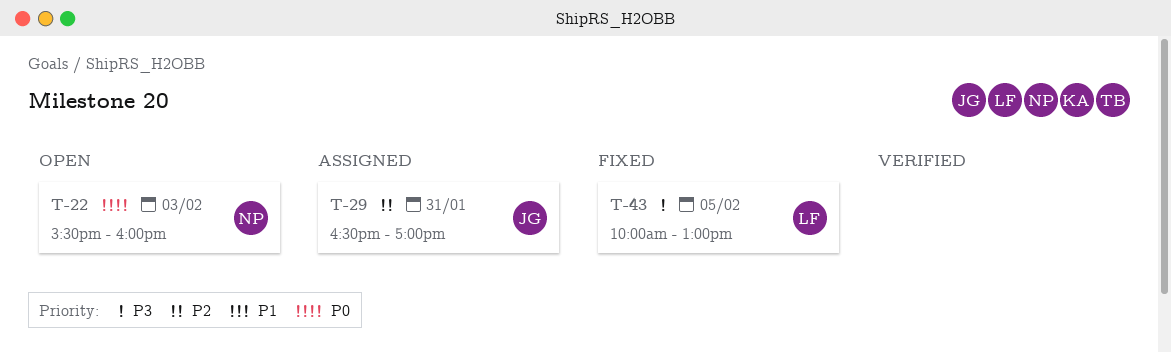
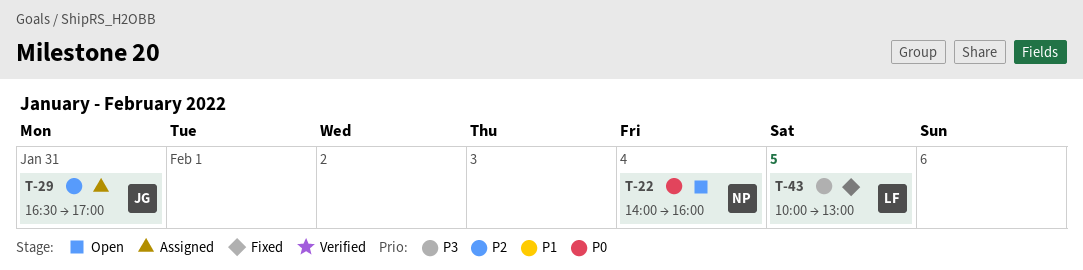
T-22, day: Feb 3 -> Feb 4
T-22, begins: 15:30 -> 14:00

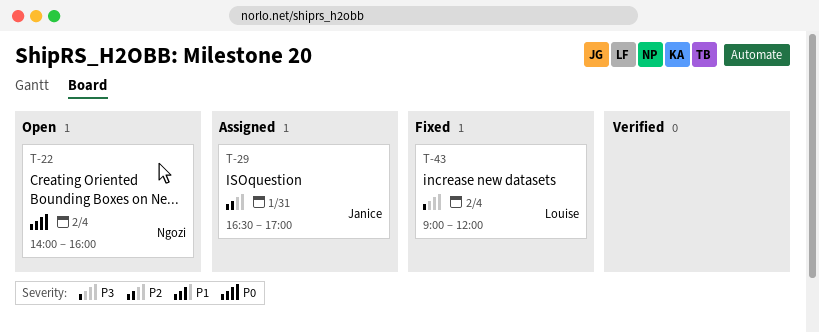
T-43, day: Feb 5 -> Feb 4
T-43, begins: 10:00 -> 09:00
T-43, ends: 13:00 -> 12:00

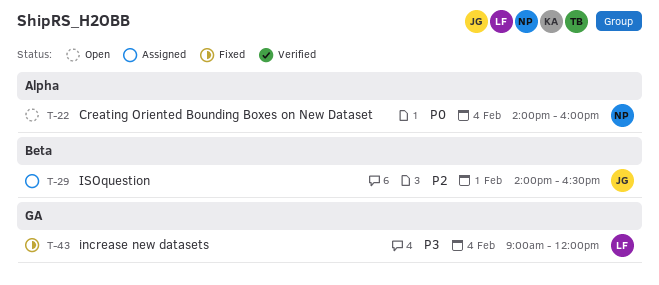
T-29, day: Jan 31 -> Feb 1
T-29, begins: 16:30 -> 14:00
T-29, ends: 17:00 -> 16:30

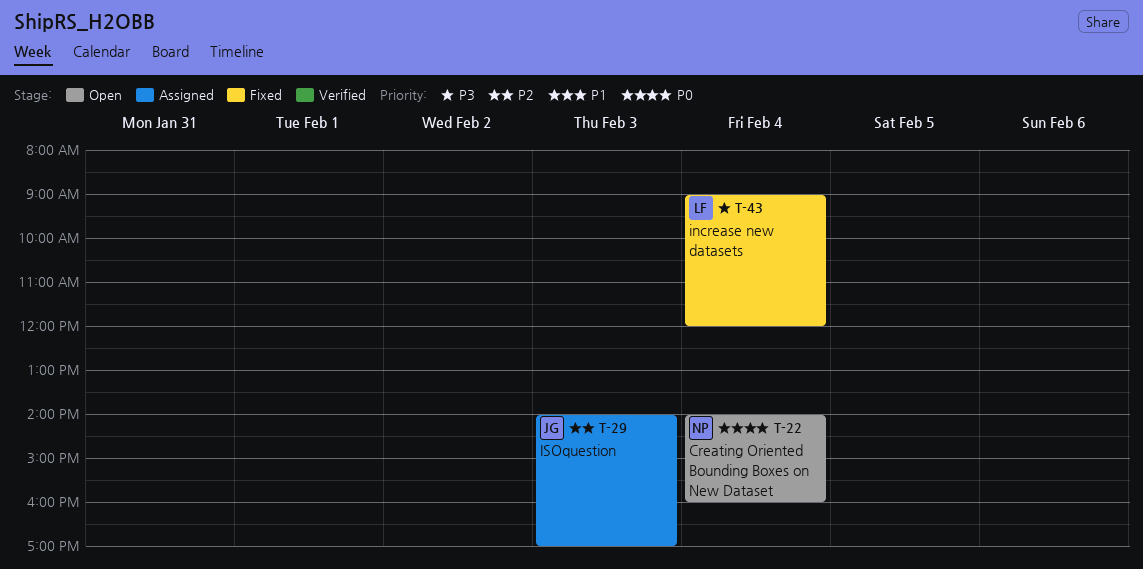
T-29, day: Feb 1 -> Feb 3
T-29, ends: 16:30 -> 17:00

